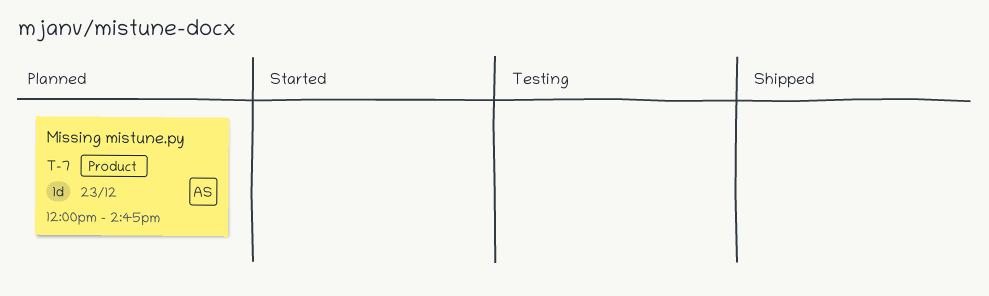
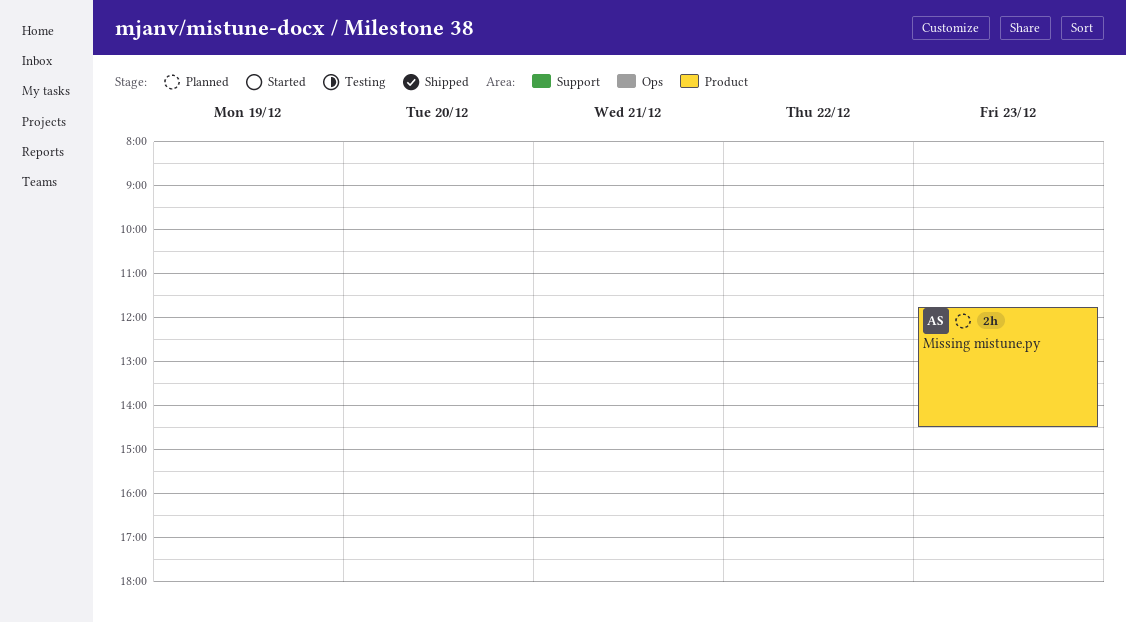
Missing mistune.py, estimate: 1d -> 2h
Missing mistune.py, begins: 12:00 -> 11:45
Missing mistune.py, ends: 14:45 -> 14:30

